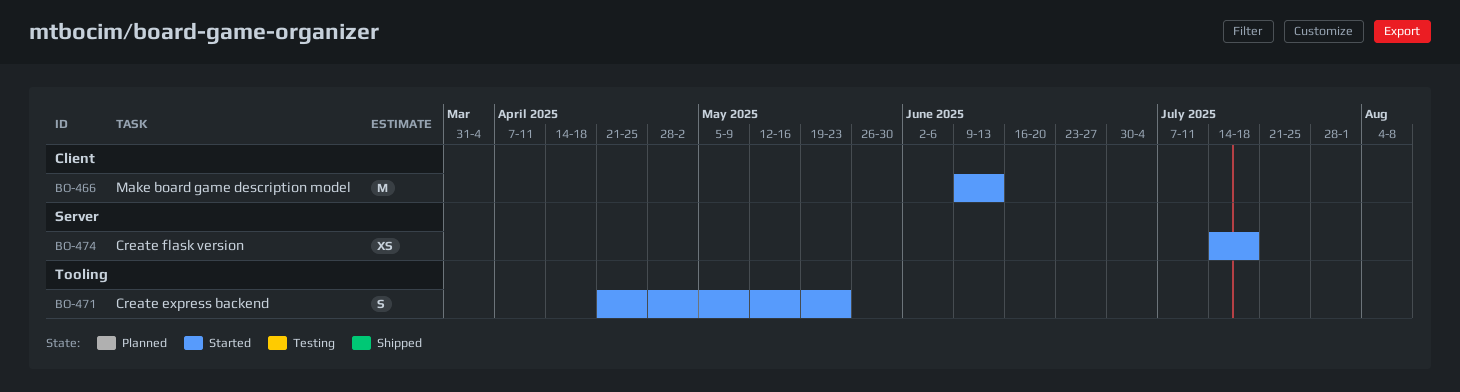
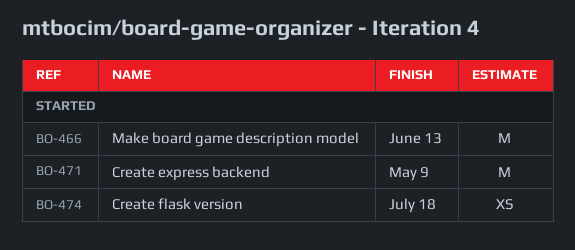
BO-471, estimate: S -> M
BO-471, due: May 23 -> May 9

